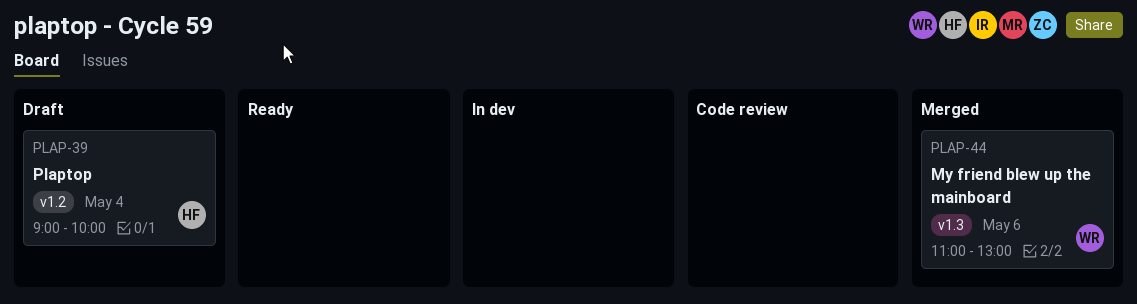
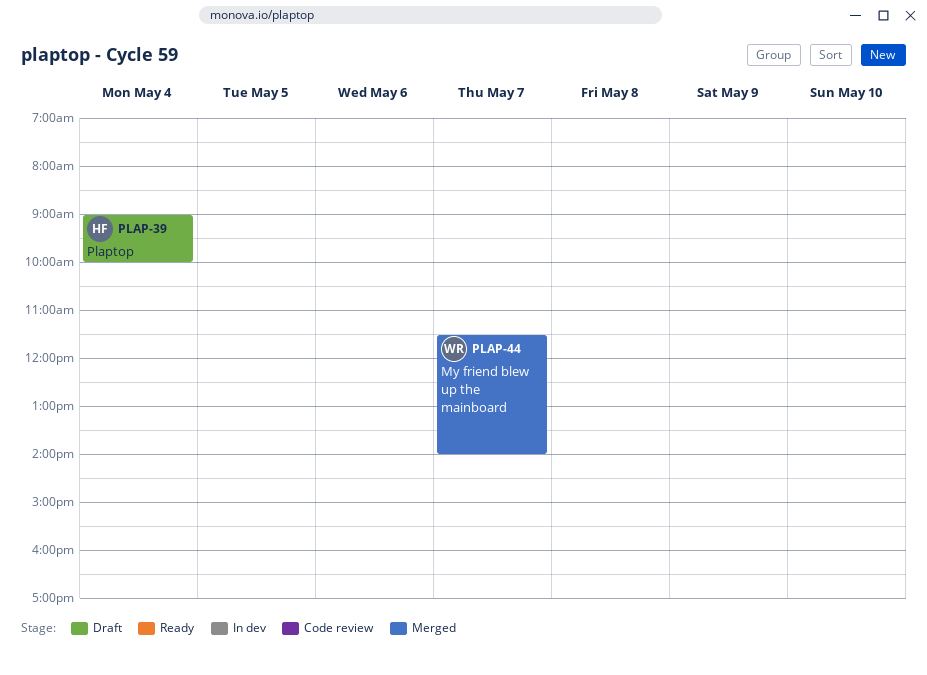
PLAP-44, day: May 6 -> May 7
PLAP-44, begins: 11:00 -> 11:30
PLAP-44, ends: 13:00 -> 14:00

